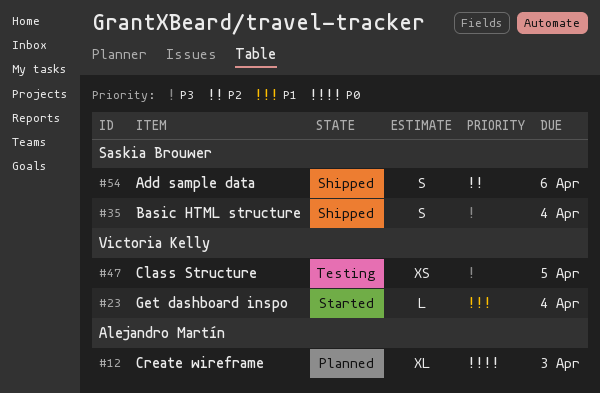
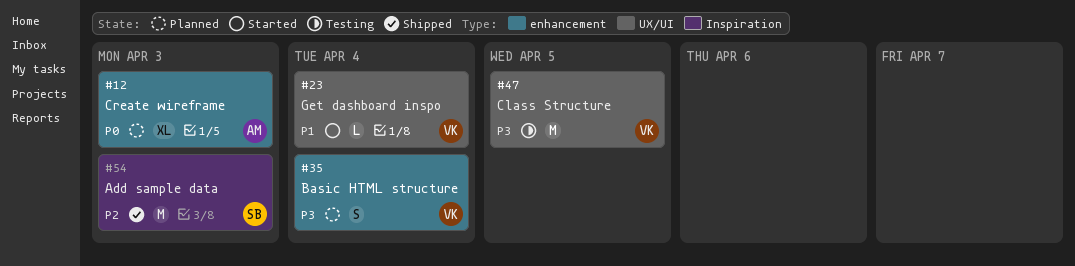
#35, status: Shipped -> Planned
#35, owner: Saskia Brouwer -> Victoria Kelly
#47, estimate: XS -> M
#54, estimate: S -> M
#54, due: Apr 6 -> Apr 3

